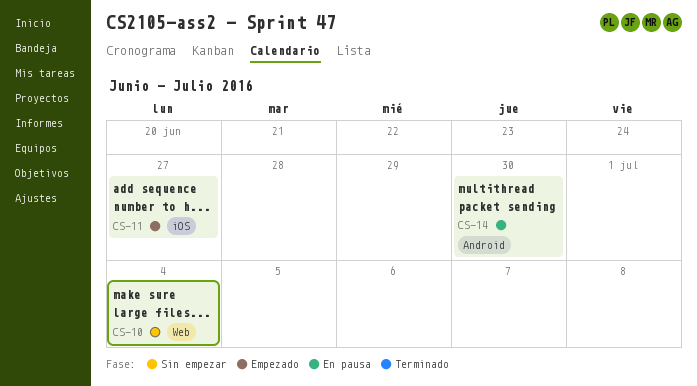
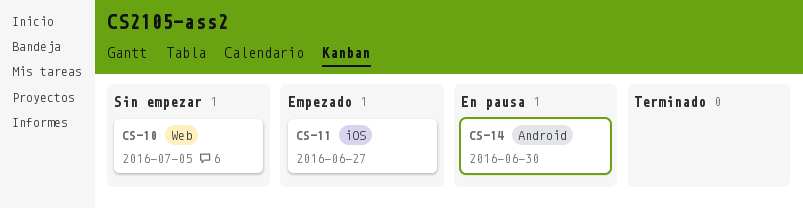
CS-10, due: Jul 4 -> Jul 5

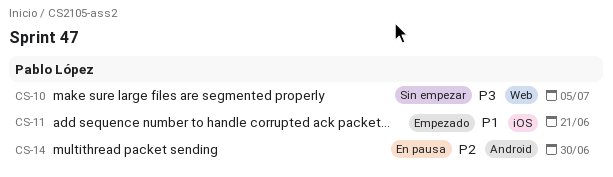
CS-11, due: Jun 27 -> Jun 21

